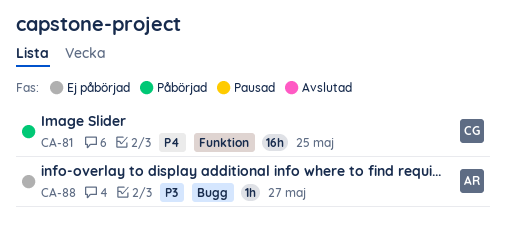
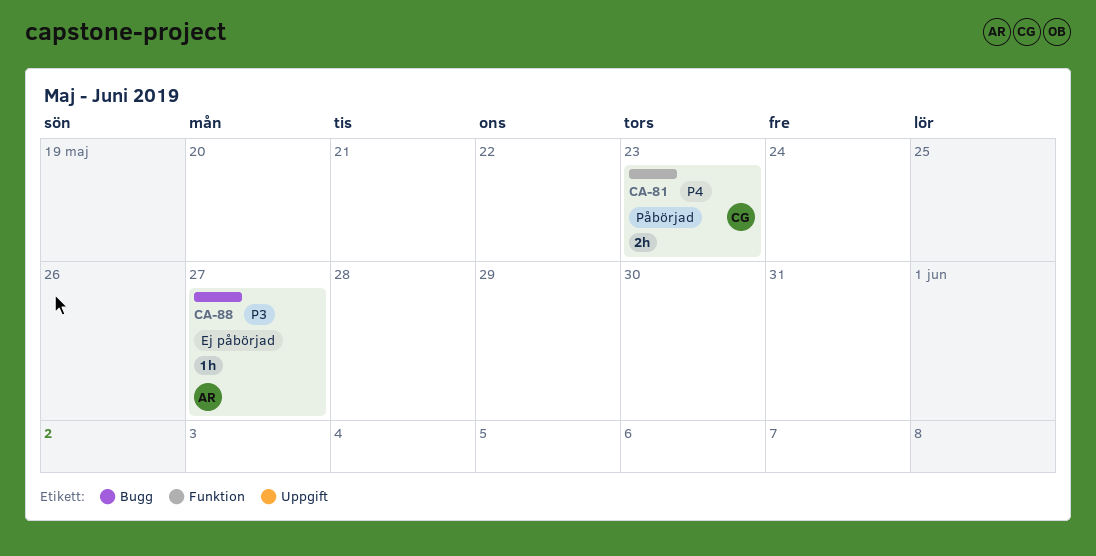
CA-81, estimate: 16h -> 2h
CA-81, due: May 25 -> May 23

